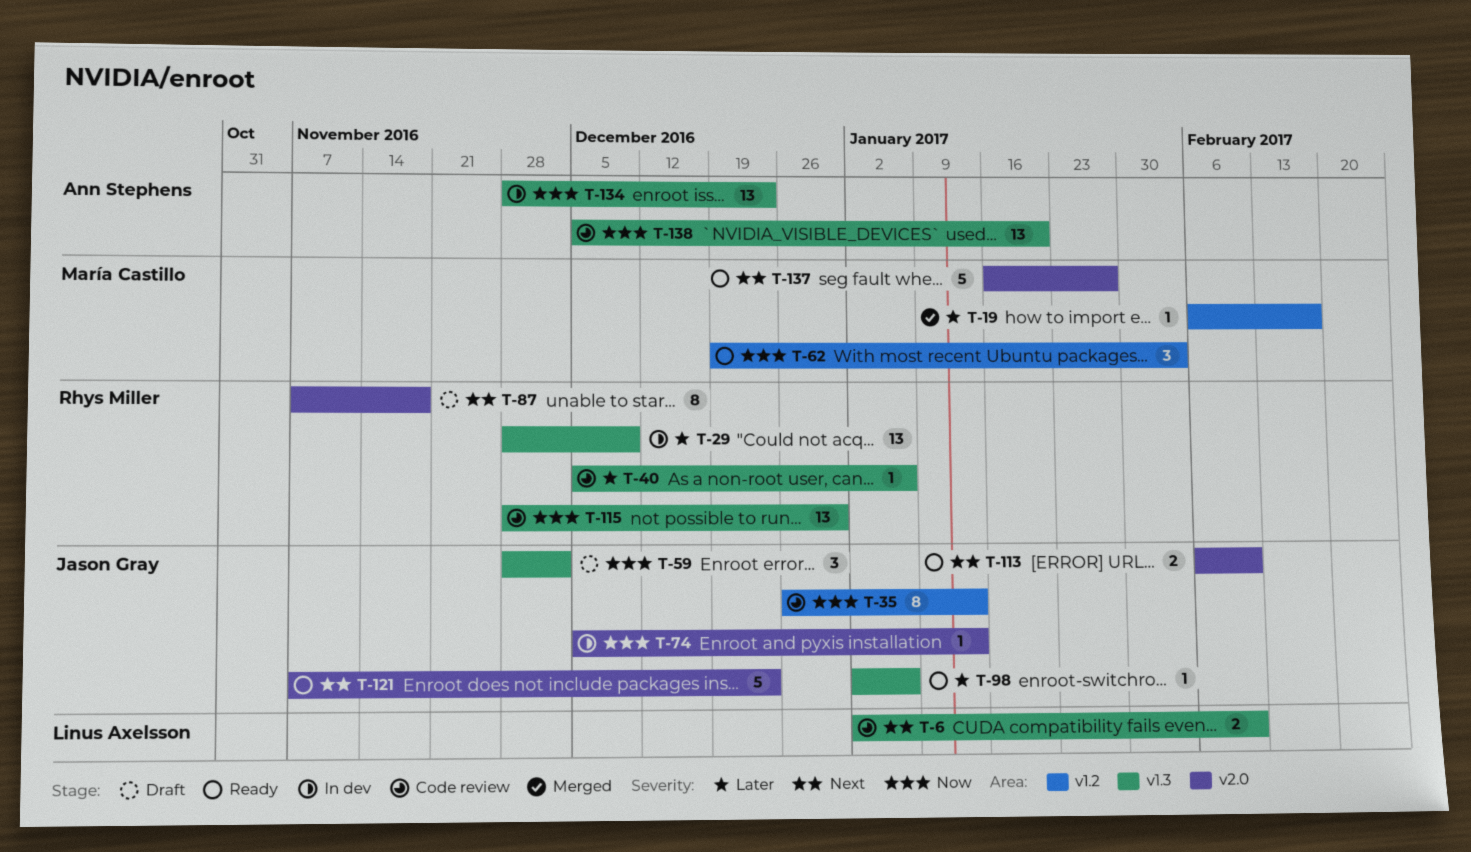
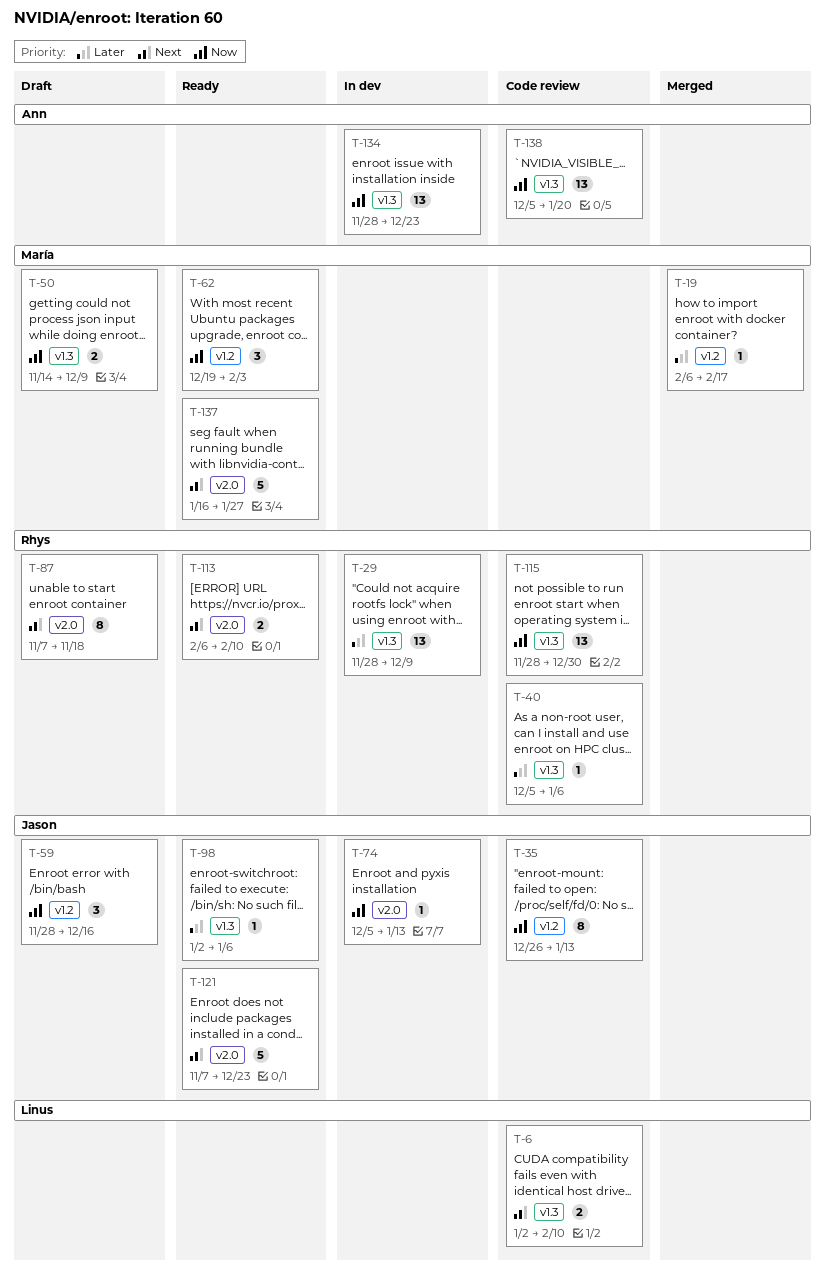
T-50: none -> present
T-59, label: v1.3 -> v1.2
T-59, due: Dec 2 -> Dec 16
T-113, owner: Jason Gray -> Rhys Miller

